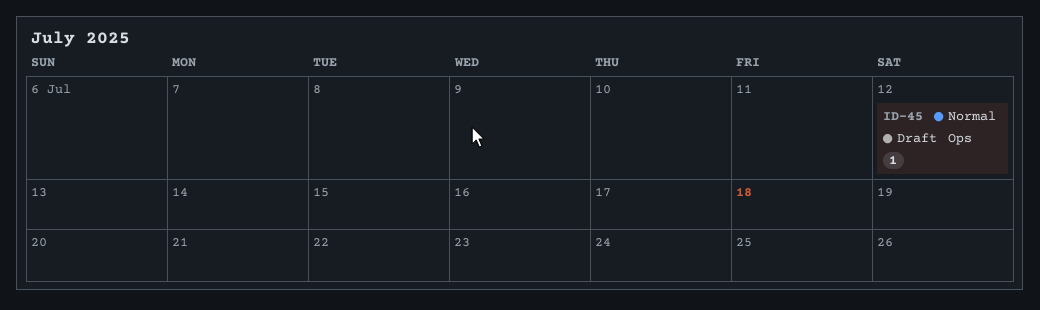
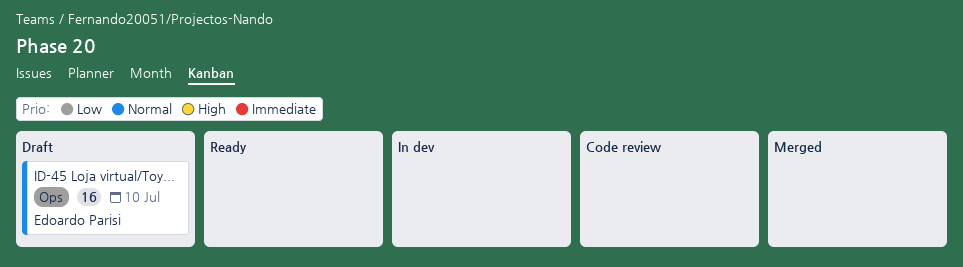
ID-45, estimate: 1 -> 16
ID-45, due: Jul 12 -> Jul 10

